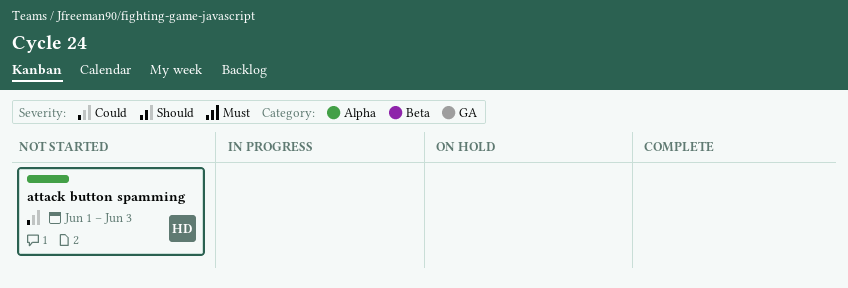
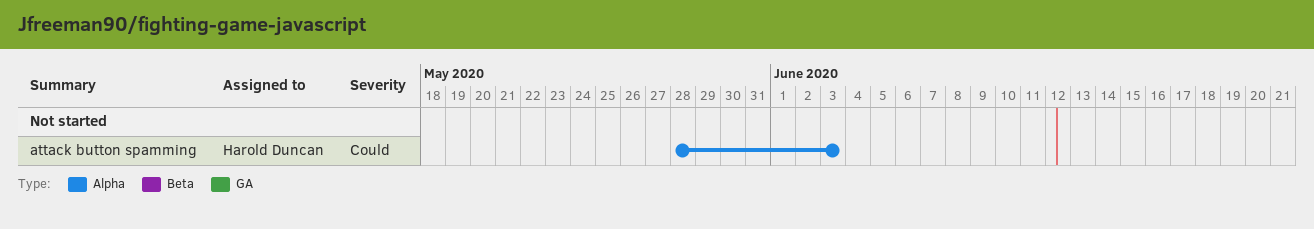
attack button spamming, start: Jun 1 -> May 28

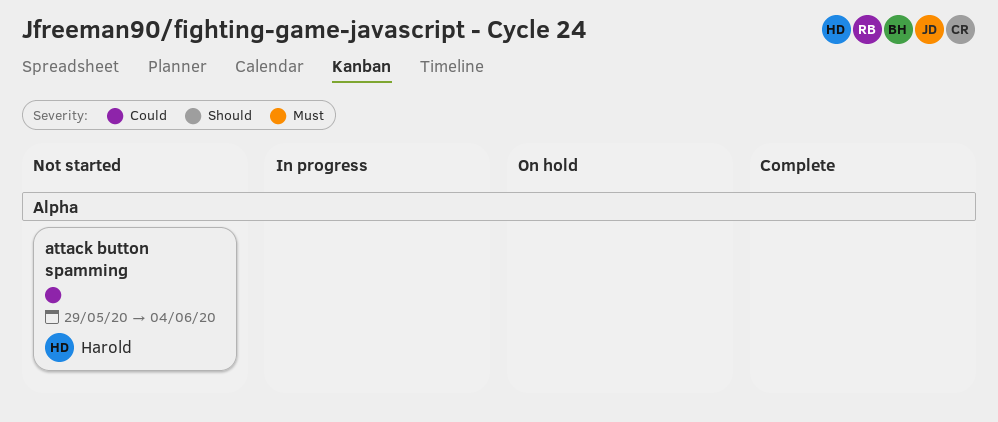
attack button spamming, start: May 28 -> May 29
attack button spamming, due: Jun 3 -> Jun 4

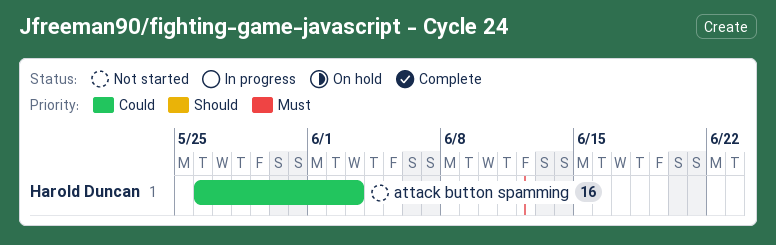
attack button spamming, start: May 29 -> May 26
attack button spamming, due: Jun 4 -> Jun 3

